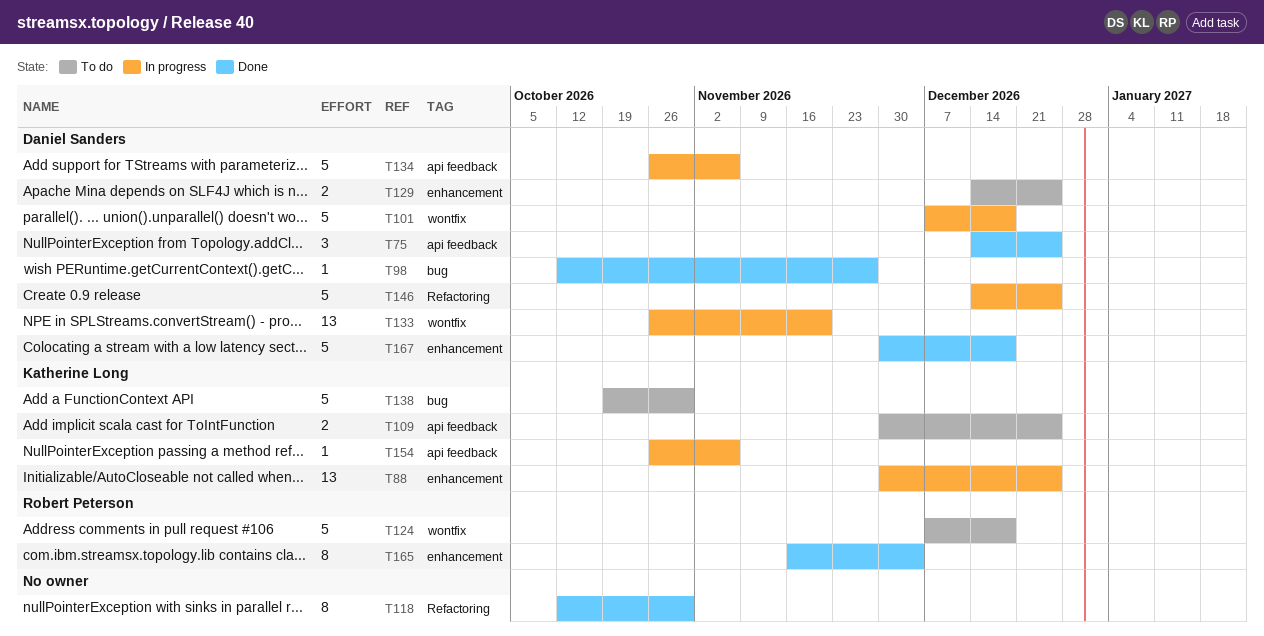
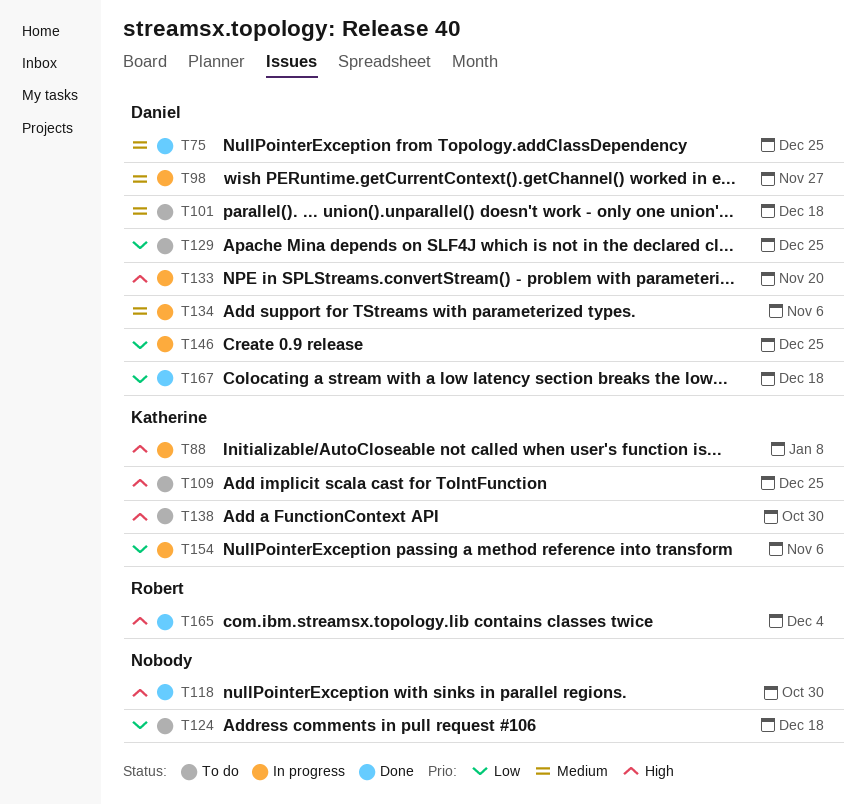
T88, due: Dec 25 -> Jan 8
T98, status: Done -> In progress
T101, status: In progress -> To do
T124, owner: Robert Peterson -> none

